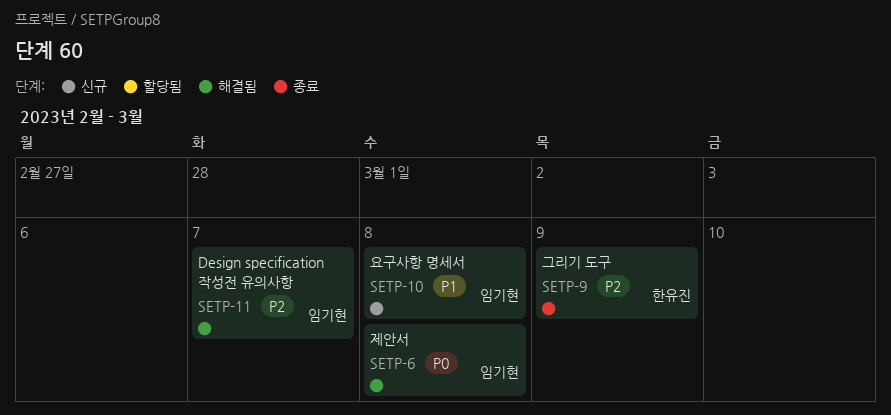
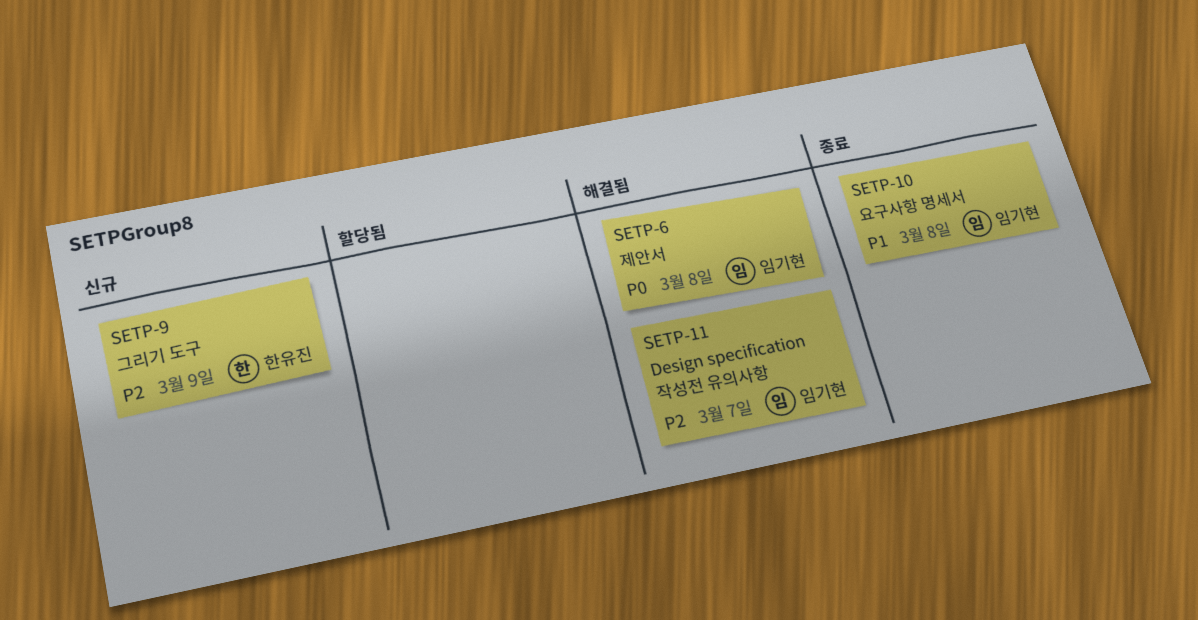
SETP-9, status: 종료 -> 신규
SETP-10, status: 신규 -> 종료

